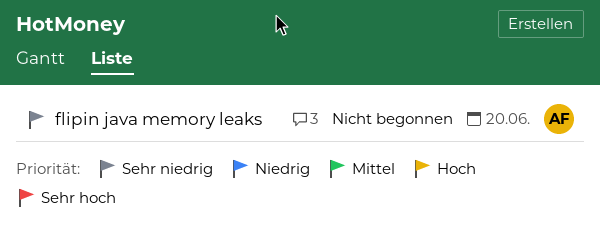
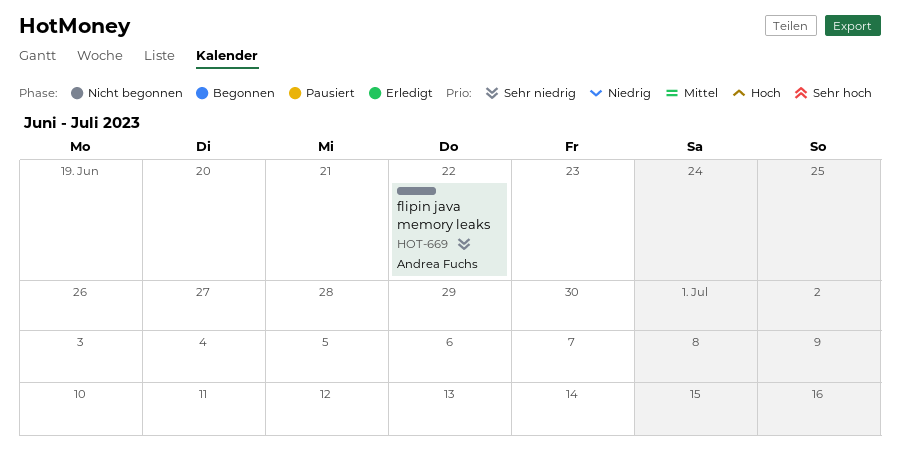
flipin java memory leaks, due: Jun 20 -> Jun 22

